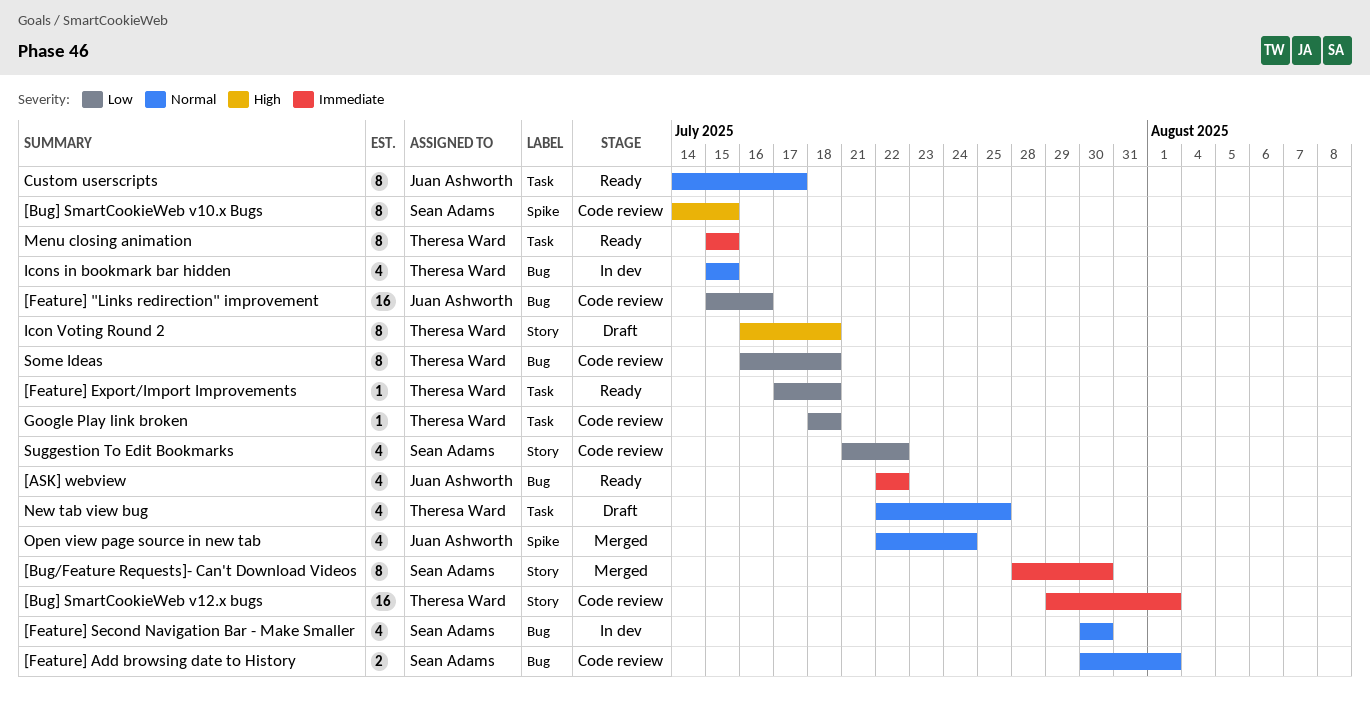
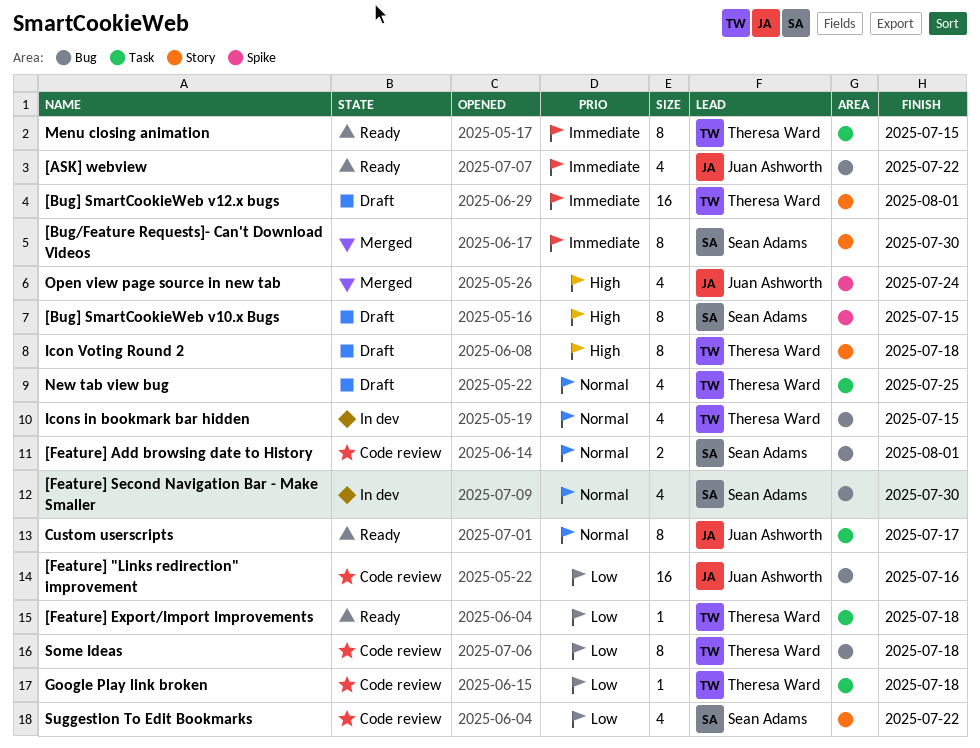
[Bug] SmartCookieWeb v10.x Bugs, status: Code review -> Draft
[Bug] SmartCookieWeb v12.x bugs, status: Code review -> Draft
Open view page source in new tab, priority: Normal -> High

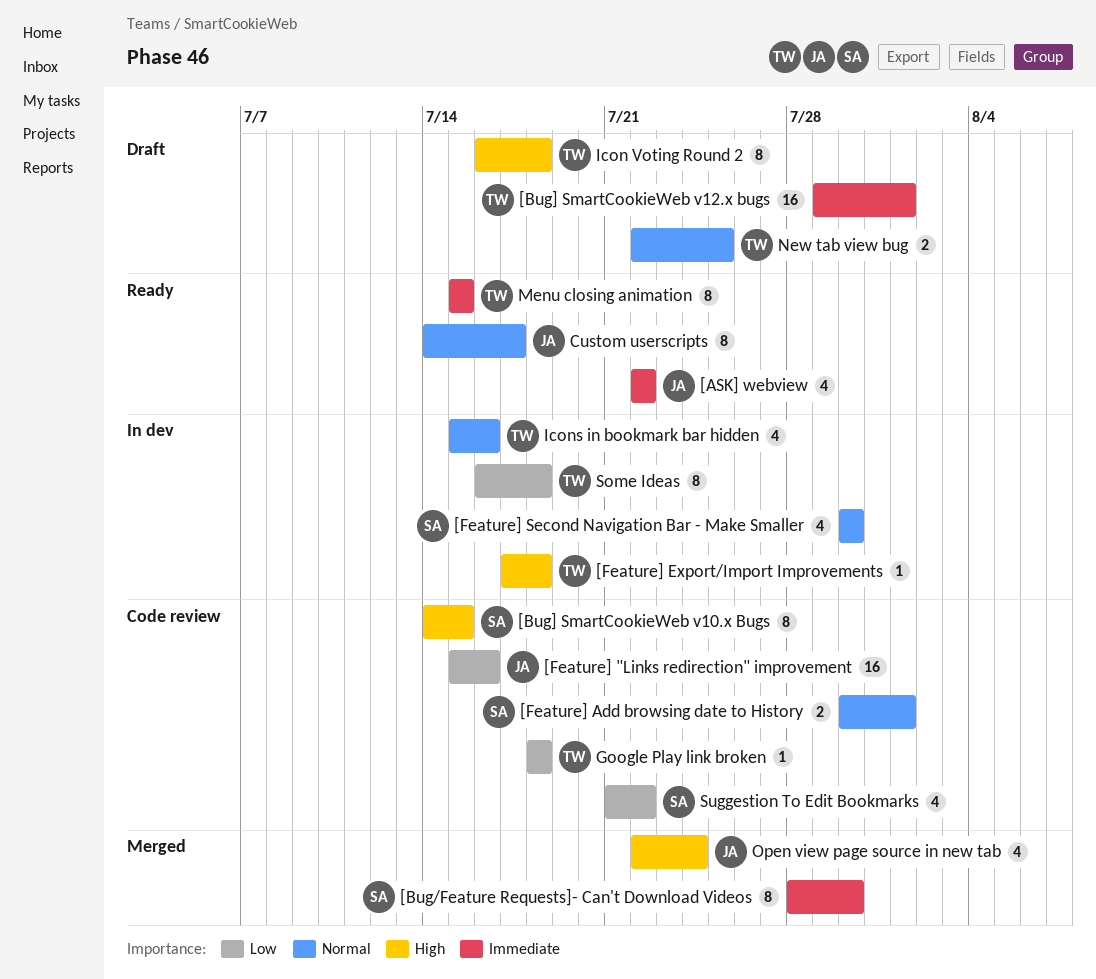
[Bug] SmartCookieWeb v10.x Bugs, status: Draft -> Code review
[Feature] Export/Import Improvements, status: Ready -> In dev
[Feature] Export/Import Improvements, priority: Low -> High
Icons in bookmark bar hidden, due: Jul 15 -> Jul 16
New tab view bug, estimate: 4 -> 2
Some Ideas, status: Code review -> In dev

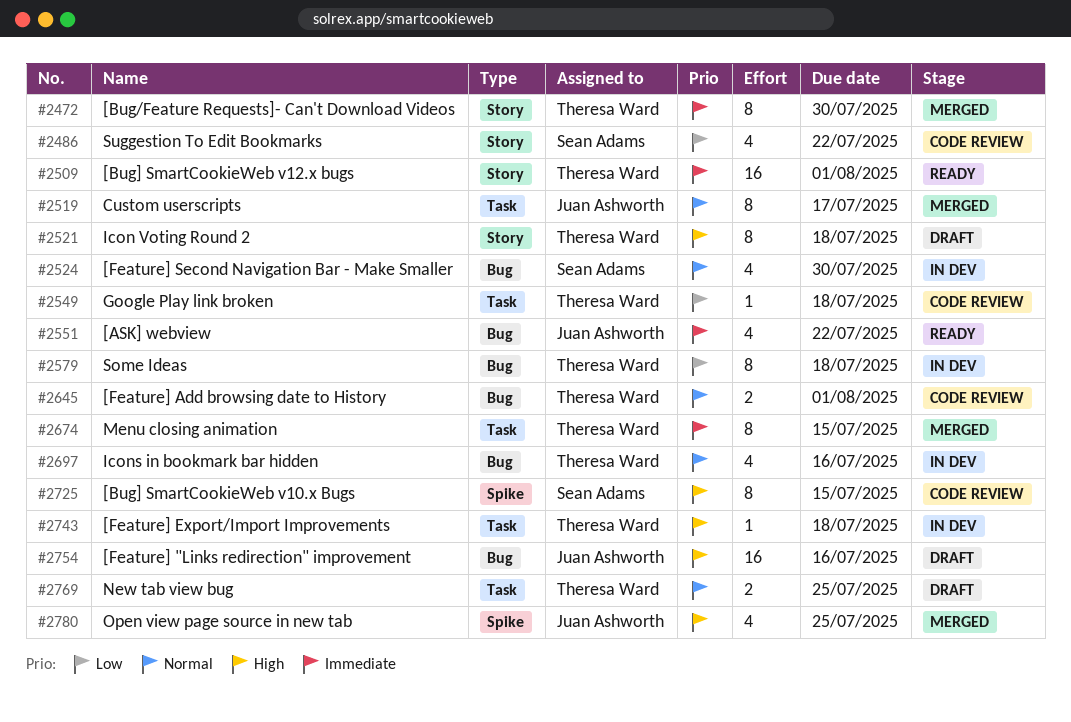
[Bug/Feature Requests]- Can't Download Videos, owner: Sean Adams -> Theresa Ward
[Bug] SmartCookieWeb v12.x bugs, status: Draft -> Ready
[Feature] "Links redirection" improvement, status: Code review -> Draft
[Feature] "Links redirection" improvement, priority: Low -> High
[Feature] Add browsing date to History, owner: Sean Adams -> Theresa Ward
Custom userscripts, status: Ready -> Merged
Menu closing animation, status: Ready -> Merged
Open view page source in new tab, due: Jul 24 -> Jul 25

